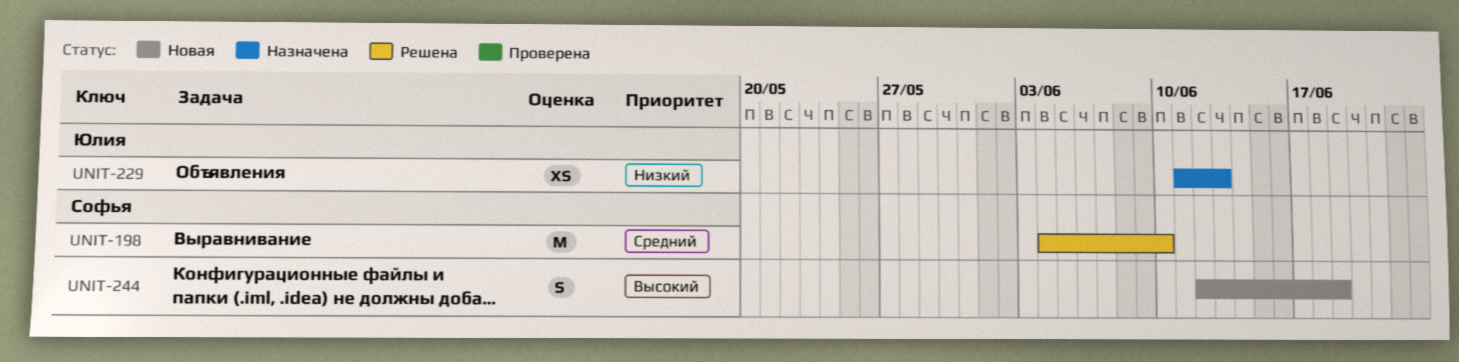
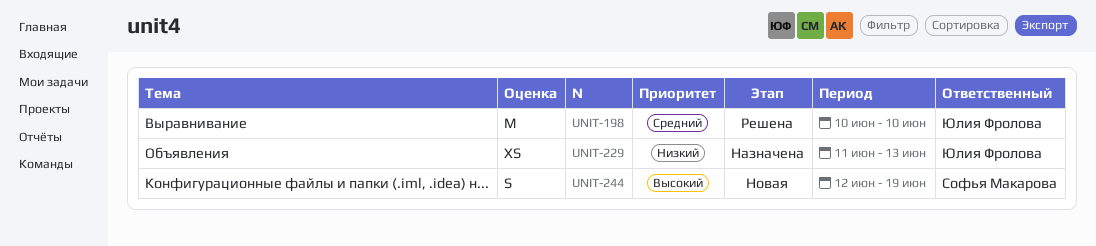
UNIT-198, owner: Софья Макарова -> Юлия Фролова
UNIT-198, start: Jun 4 -> Jun 10

